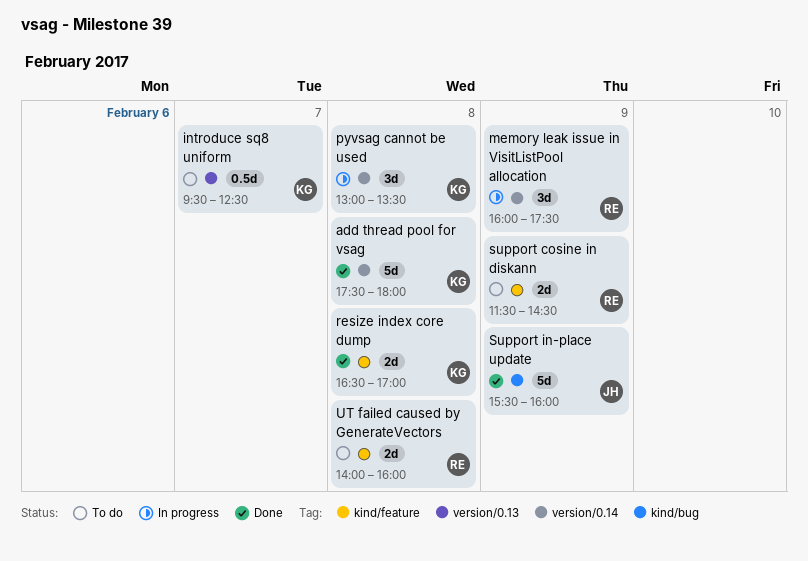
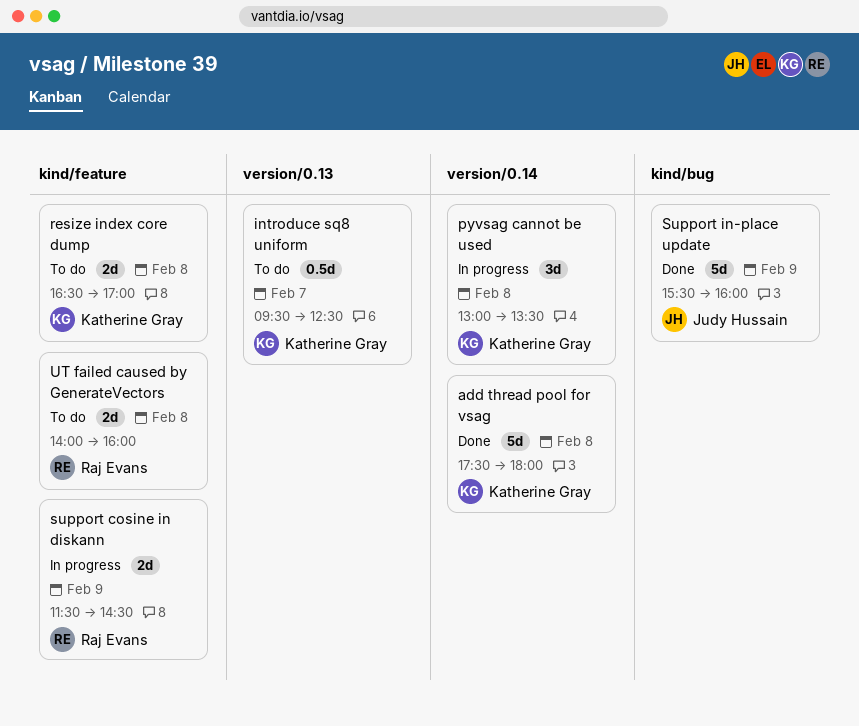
memory leak issue in VisitListPool allocation: present -> none
resize index core dump, status: Done -> To do
support cosine in diskann, status: To do -> In progress

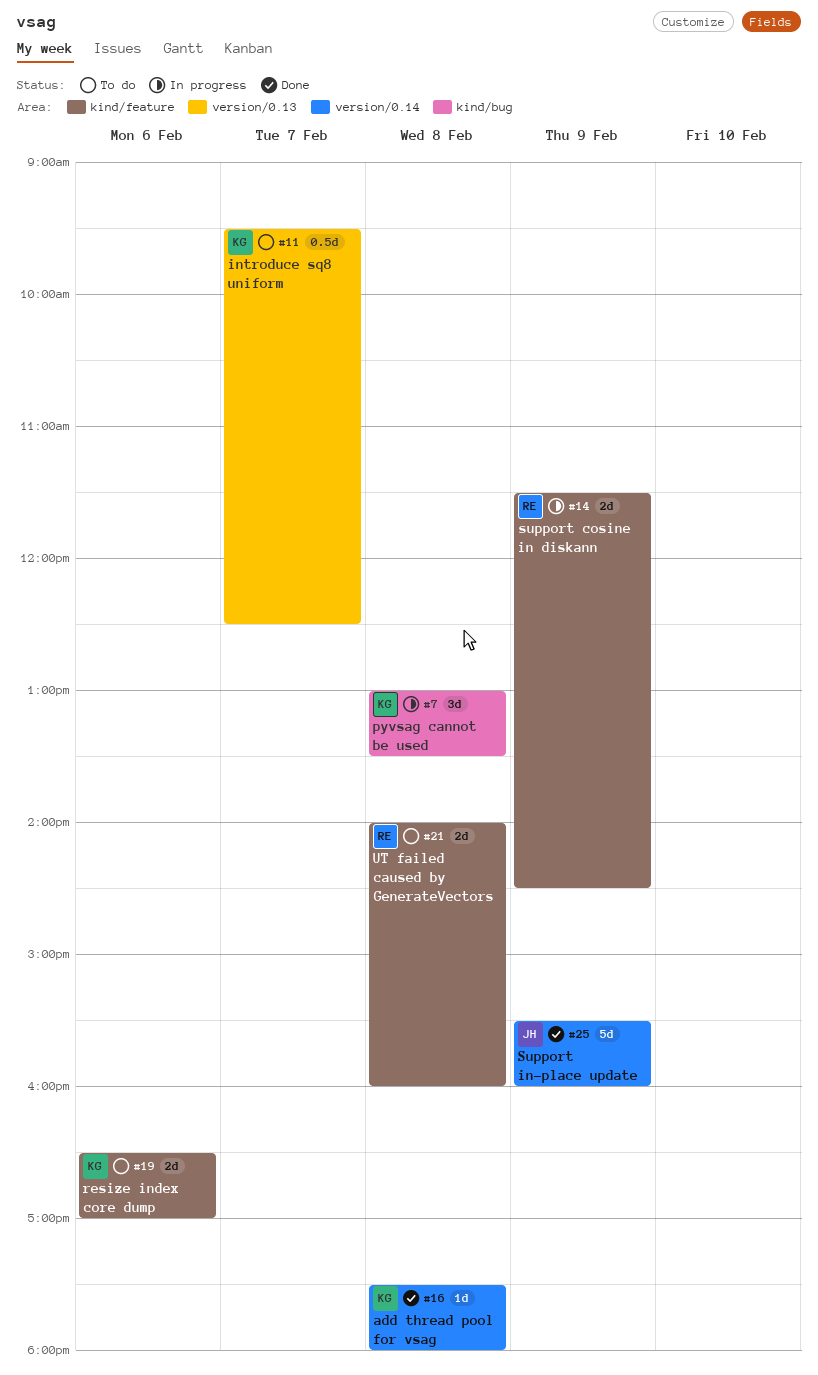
add thread pool for vsag, estimate: 5d -> 1d
pyvsag cannot be used, label: version/0.14 -> kind/bug
resize index core dump, day: Feb 8 -> Feb 6
Support in-place update, label: kind/bug -> version/0.14

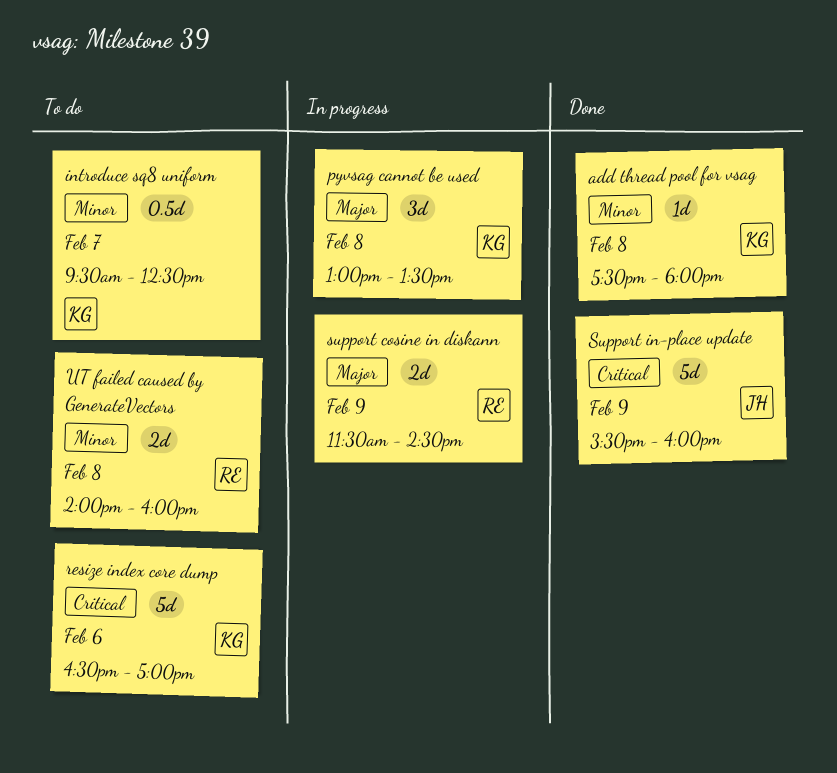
resize index core dump, estimate: 2d -> 5d

